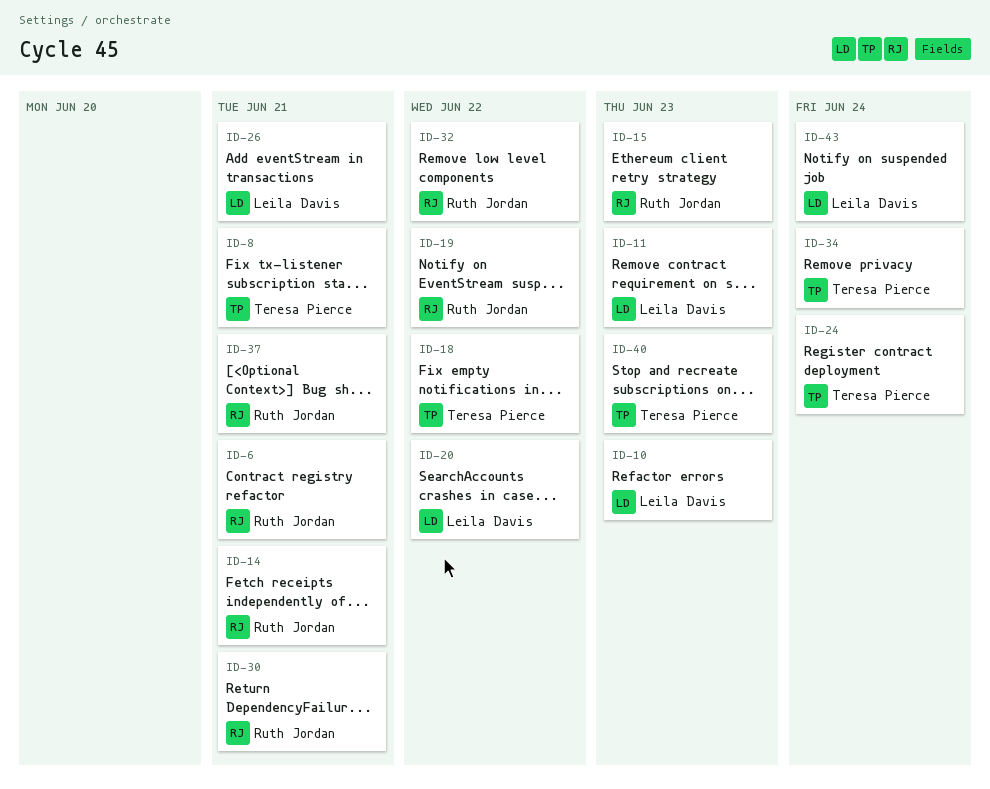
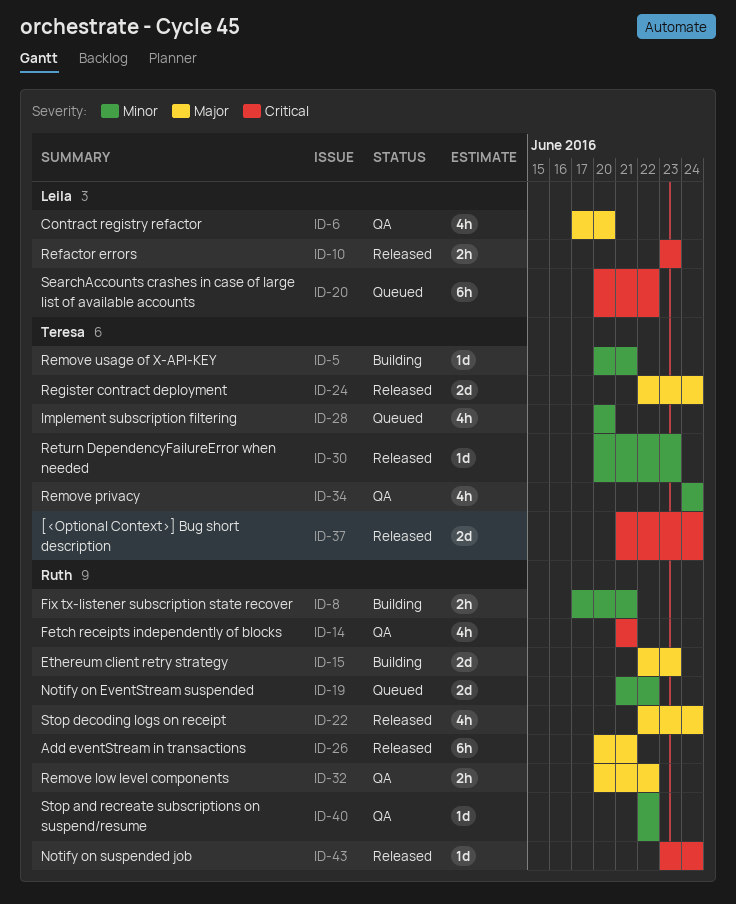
ID-5: none -> present
ID-6, owner: Ruth Jordan -> Leila Davis
ID-6, due: Jun 21 -> Jun 20
ID-8, owner: Teresa Pierce -> Ruth Jordan
ID-11: present -> none
ID-18: present -> none
ID-22: none -> present
ID-26, owner: Leila Davis -> Ruth Jordan
ID-28: none -> present
ID-30, owner: Ruth Jordan -> Teresa Pierce
ID-30, due: Jun 21 -> Jun 23
ID-37, owner: Ruth Jordan -> Teresa Pierce
ID-37, due: Jun 21 -> Jun 24
ID-40, owner: Teresa Pierce -> Ruth Jordan
ID-40, due: Jun 23 -> Jun 22
ID-43, owner: Leila Davis -> Ruth Jordan

